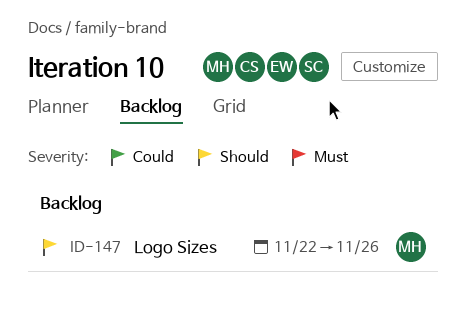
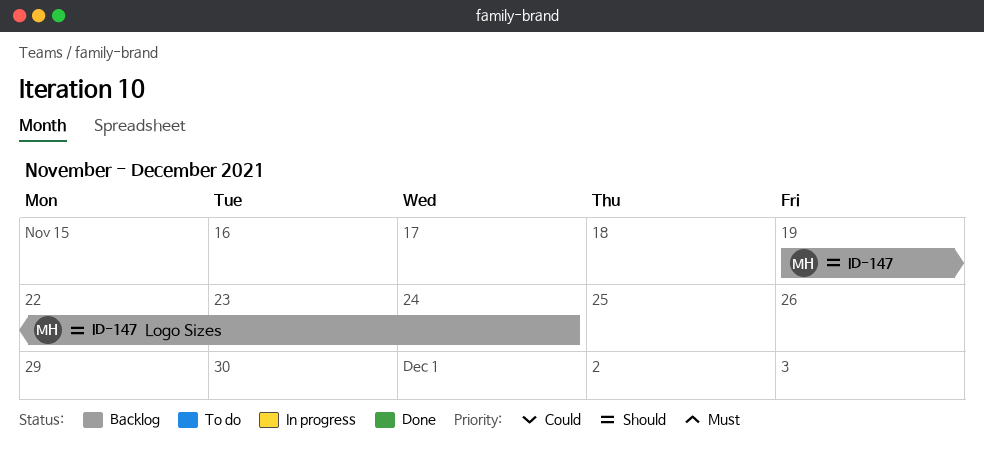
ID-147, start: Nov 22 -> Nov 19
ID-147, due: Nov 26 -> Nov 24

